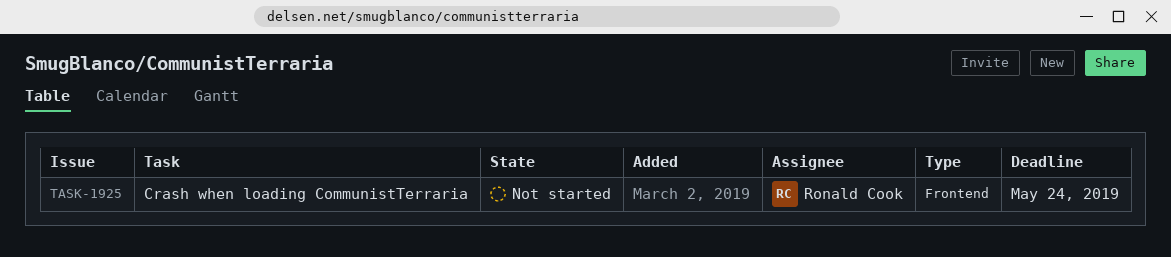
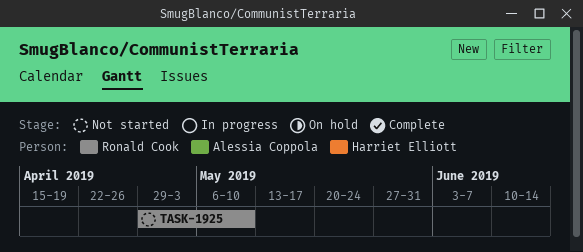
TASK-1925, due: May 24 -> May 10

